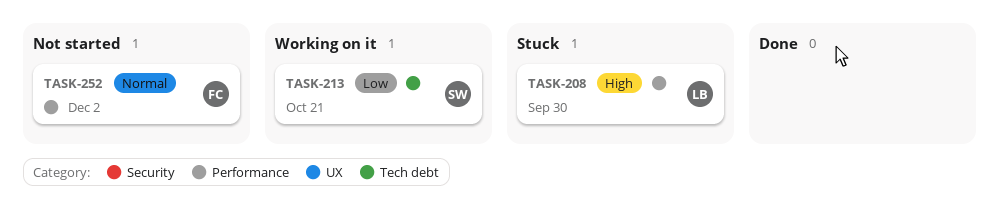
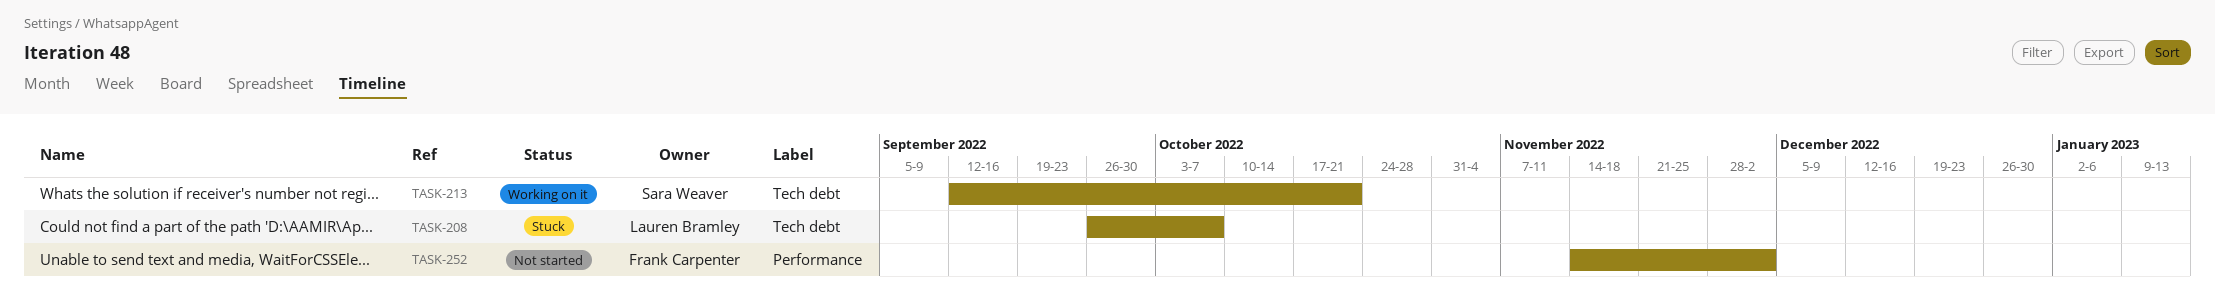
TASK-208, label: Performance -> Tech debt
TASK-208, due: Sep 30 -> Oct 7

